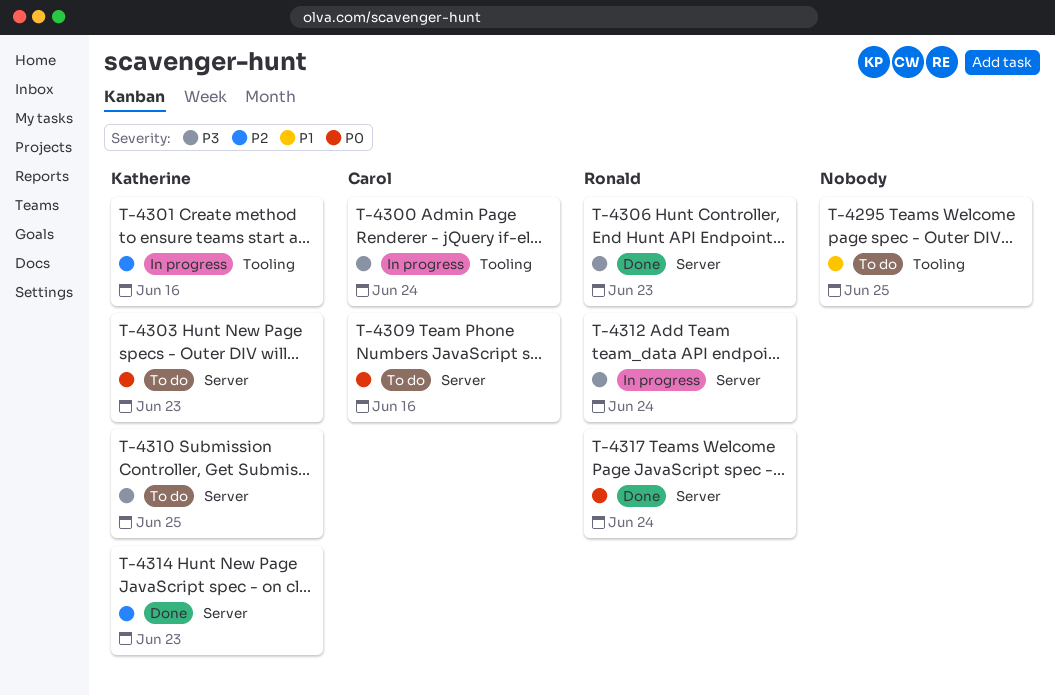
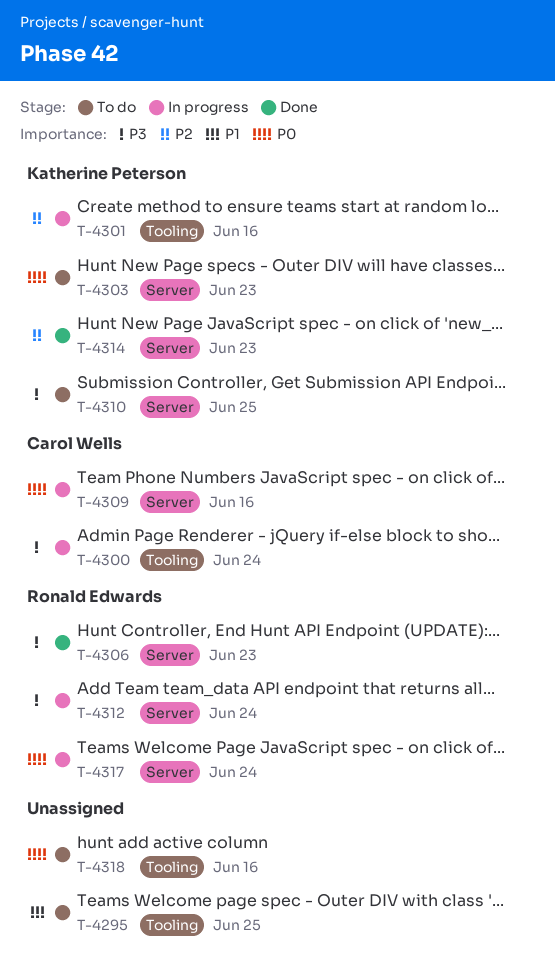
T-4309, status: To do -> In progress
T-4317, status: Done -> In progress
T-4318: none -> present

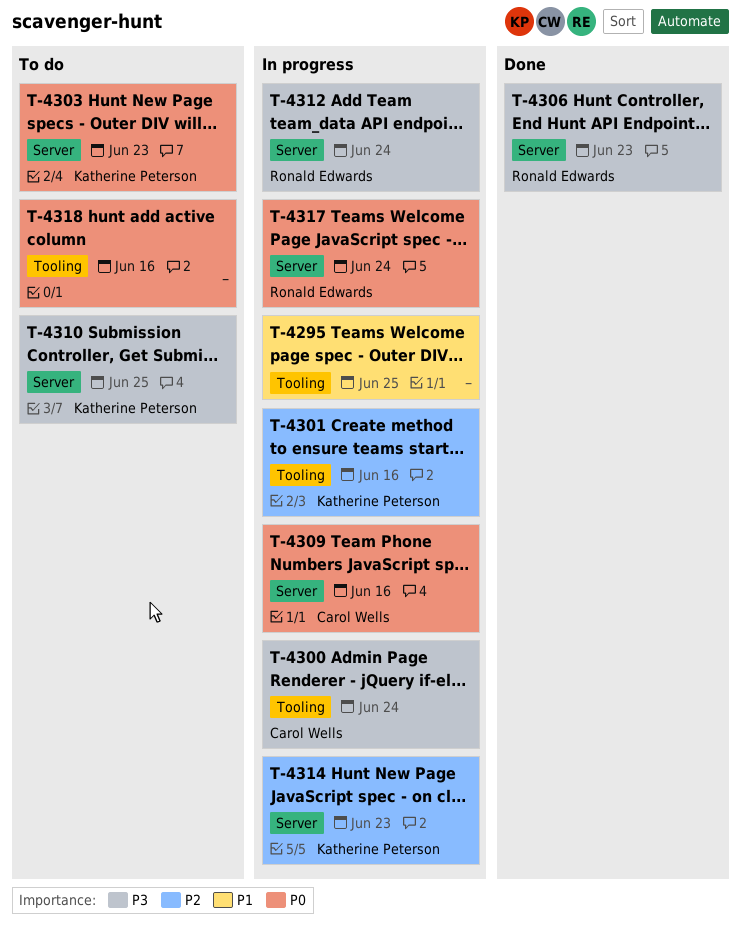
T-4295, status: To do -> In progress
T-4314, status: Done -> In progress

